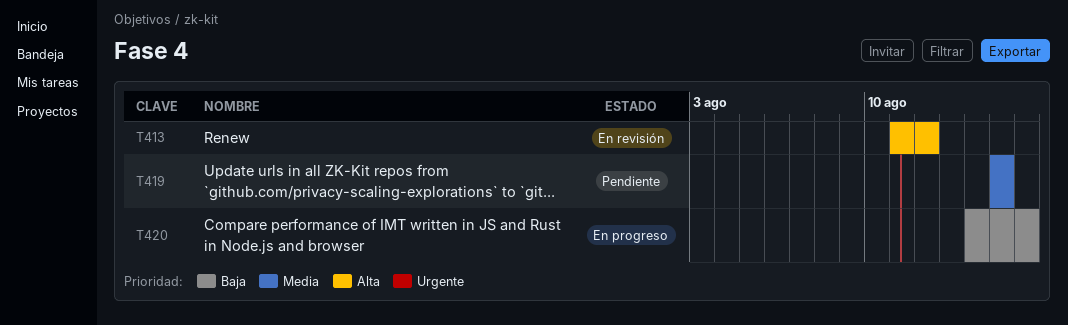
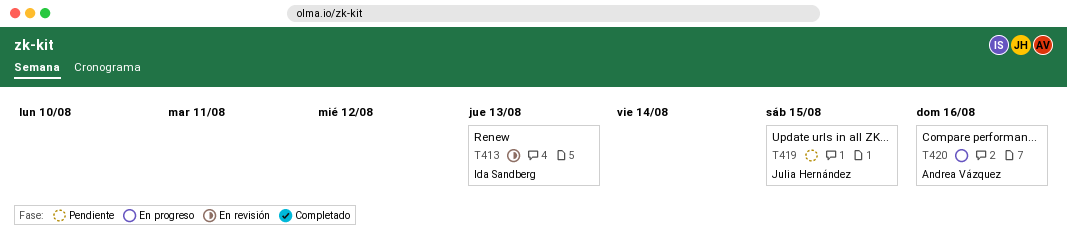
T413, due: Aug 12 -> Aug 13

